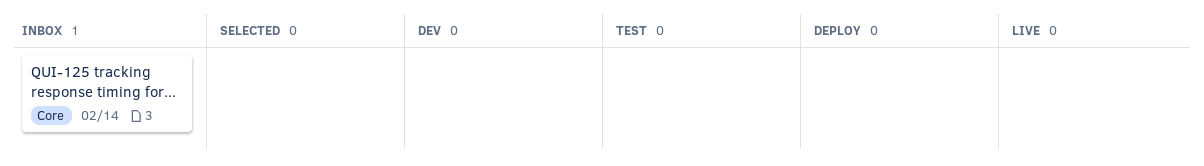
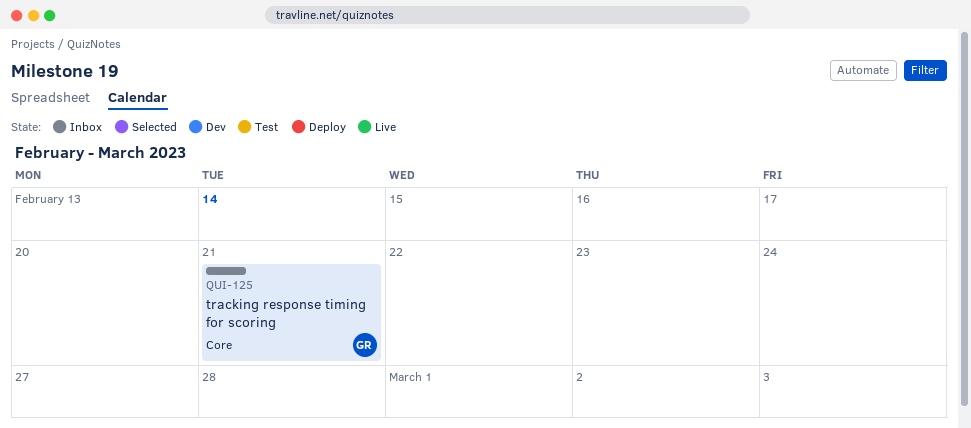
QUI-125, due: Feb 14 -> Feb 21

